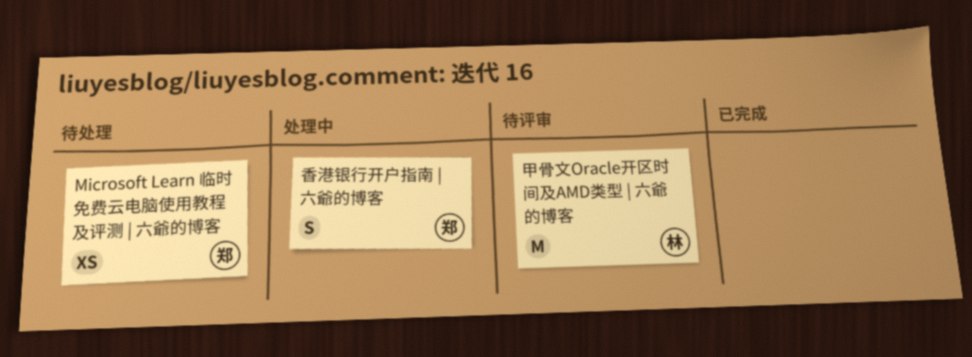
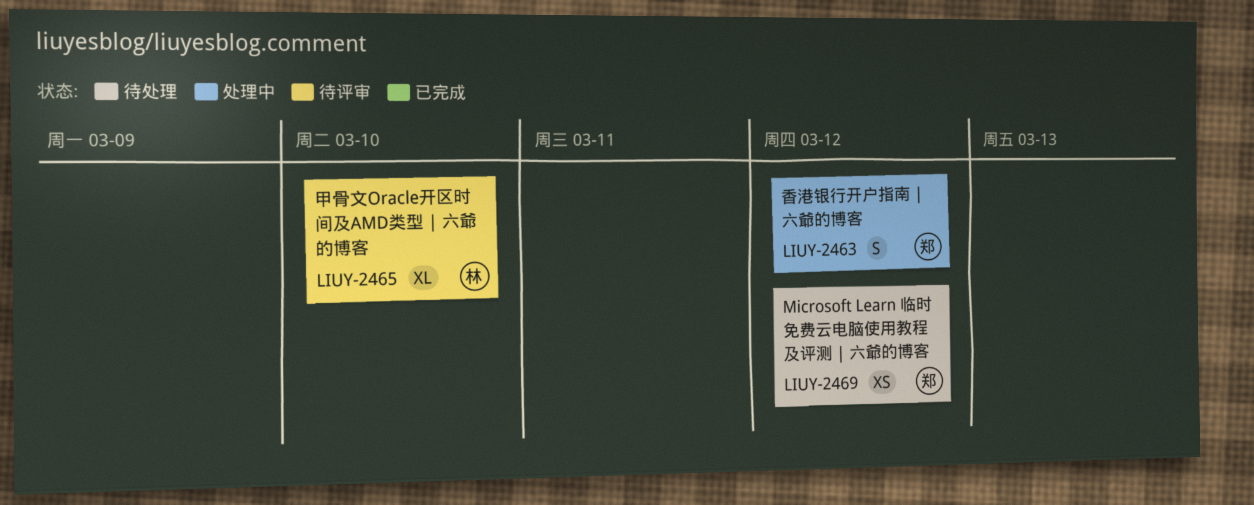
甲骨文Oracle开区时间及AMD类型 | 六爺的博客, estimate: M -> XL

